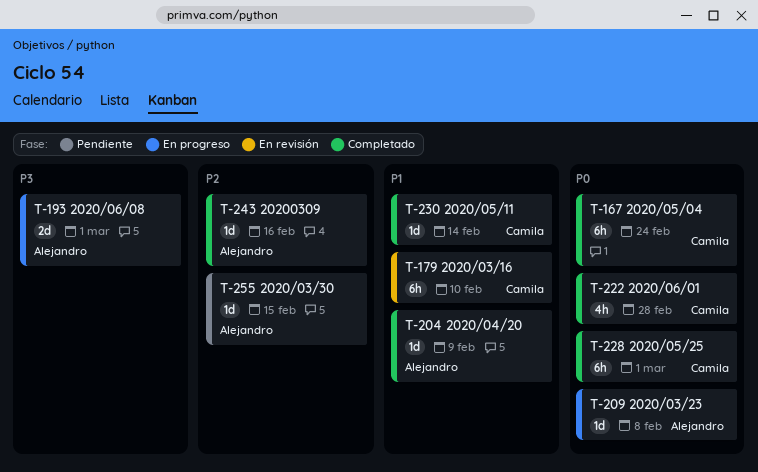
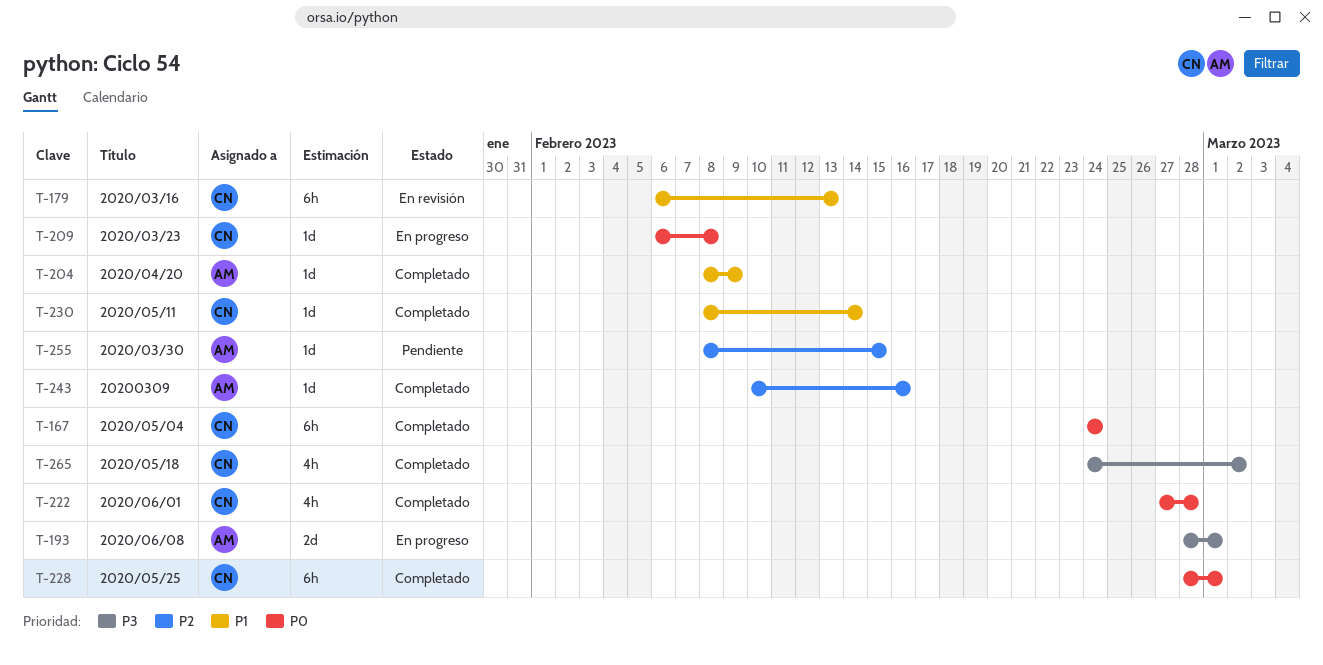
T-179, due: Feb 10 -> Feb 13
T-209, owner: Alejandro -> Camila
T-265: none -> present

